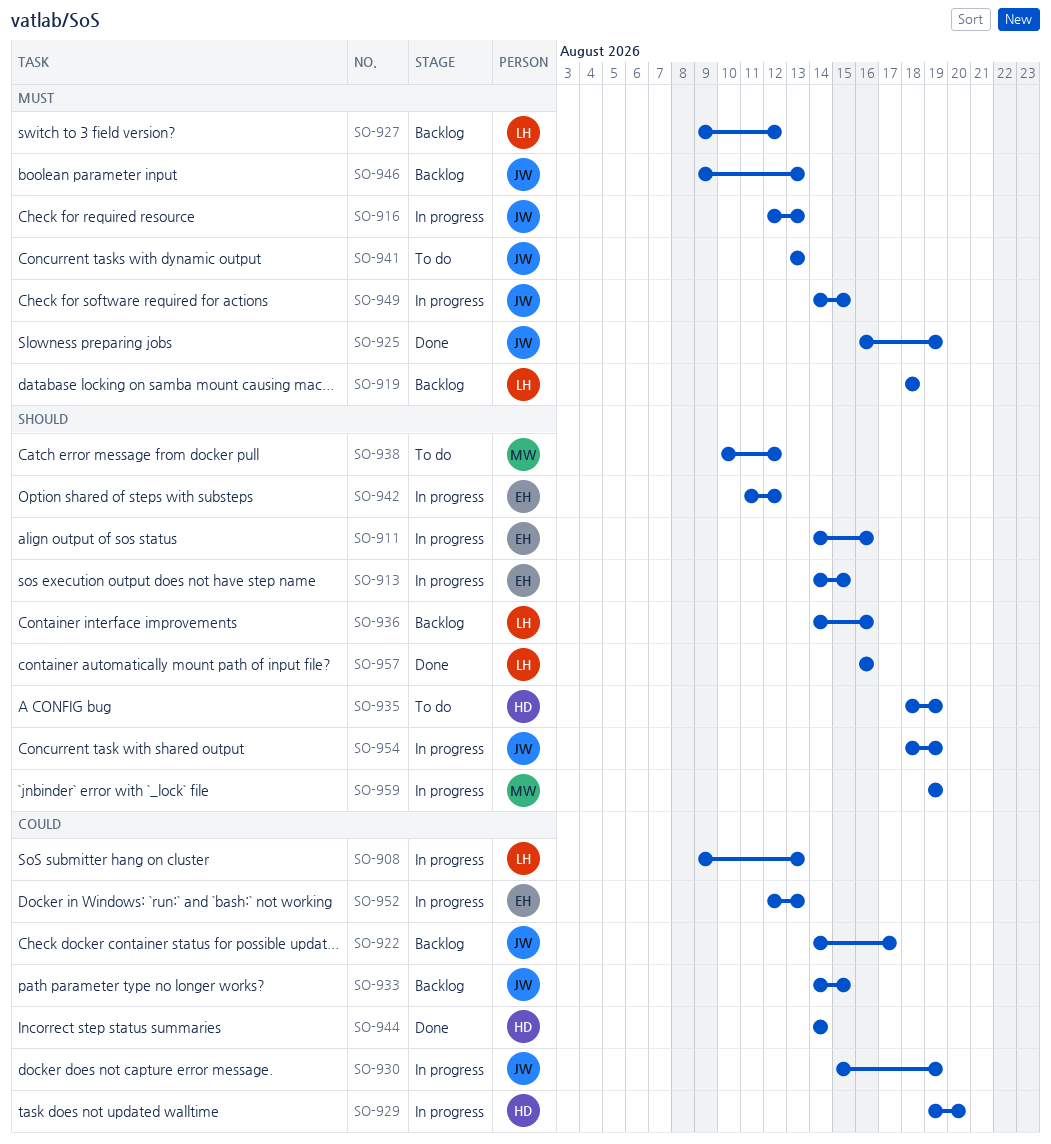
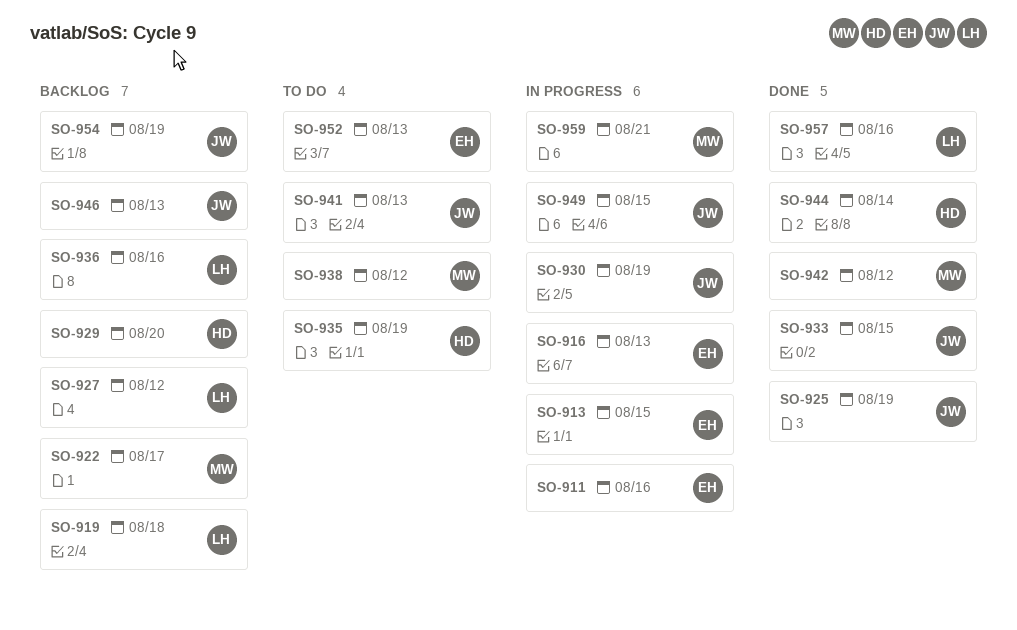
SO-908: present -> none
SO-916, owner: JW -> EH
SO-922, owner: JW -> MW
SO-929, status: In progress -> Backlog
SO-933, status: Backlog -> Done
SO-942, status: In progress -> Done
SO-942, owner: EH -> MW
SO-952, status: In progress -> To do
SO-954, status: In progress -> Backlog
SO-959, due: Aug 19 -> Aug 21

